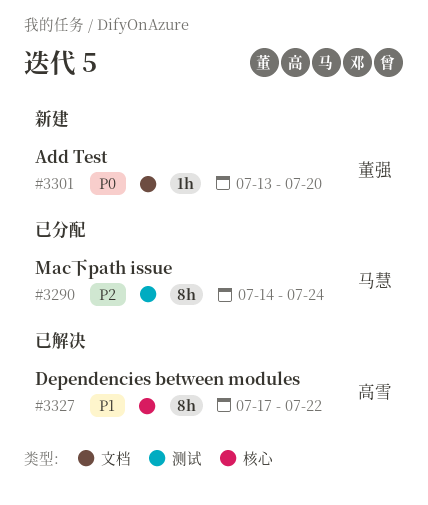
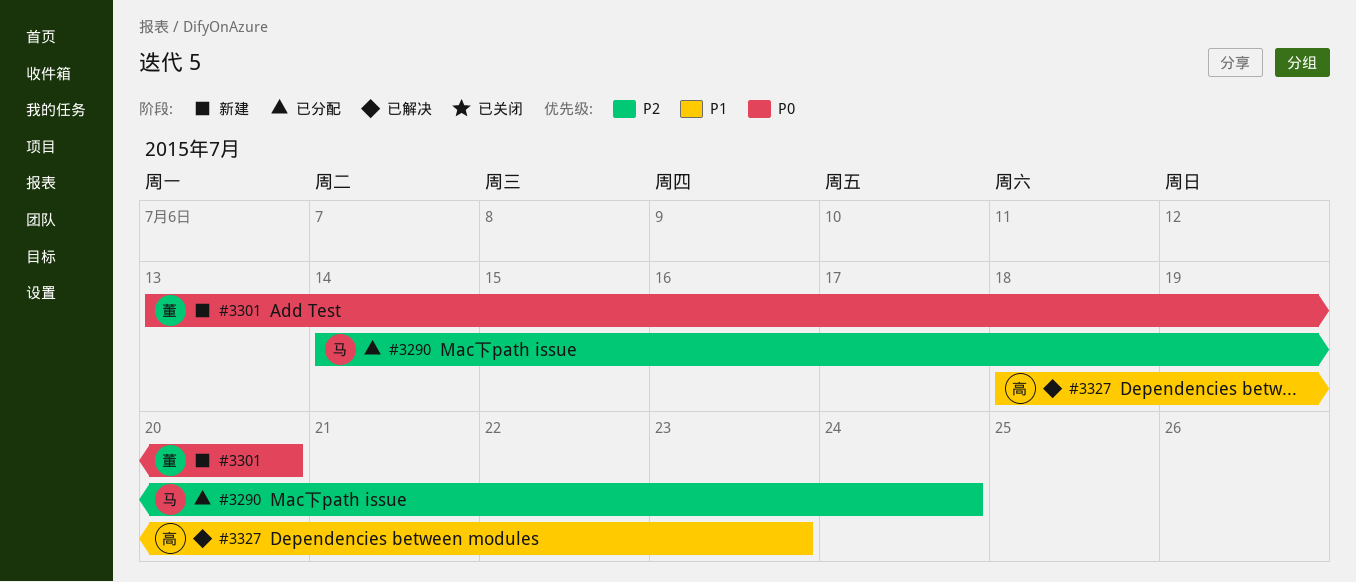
#3327, start: Jul 17 -> Jul 18
#3327, due: Jul 22 -> Jul 23

